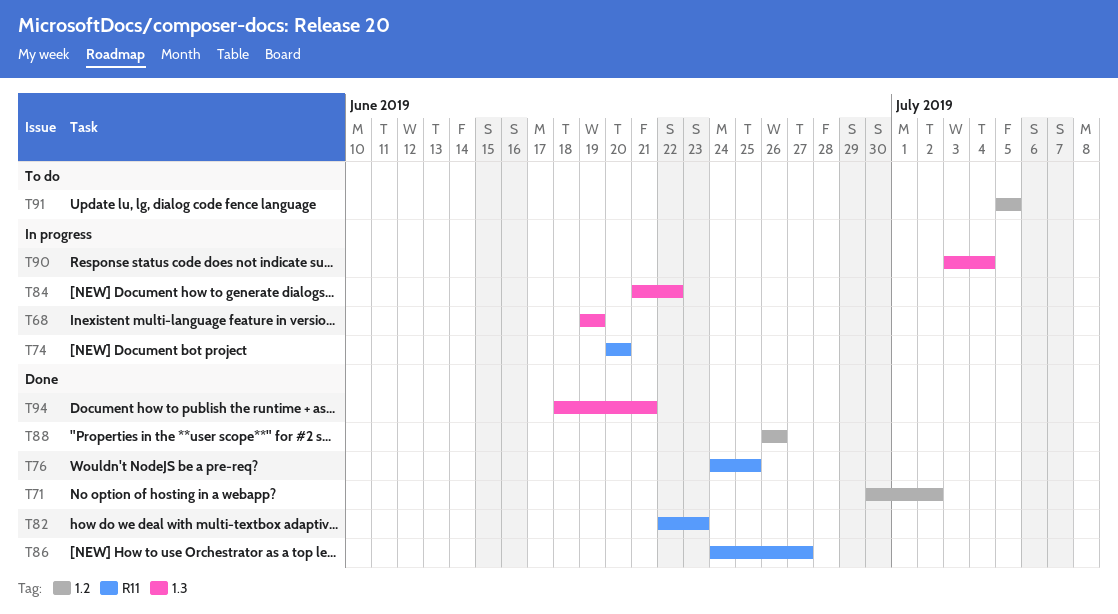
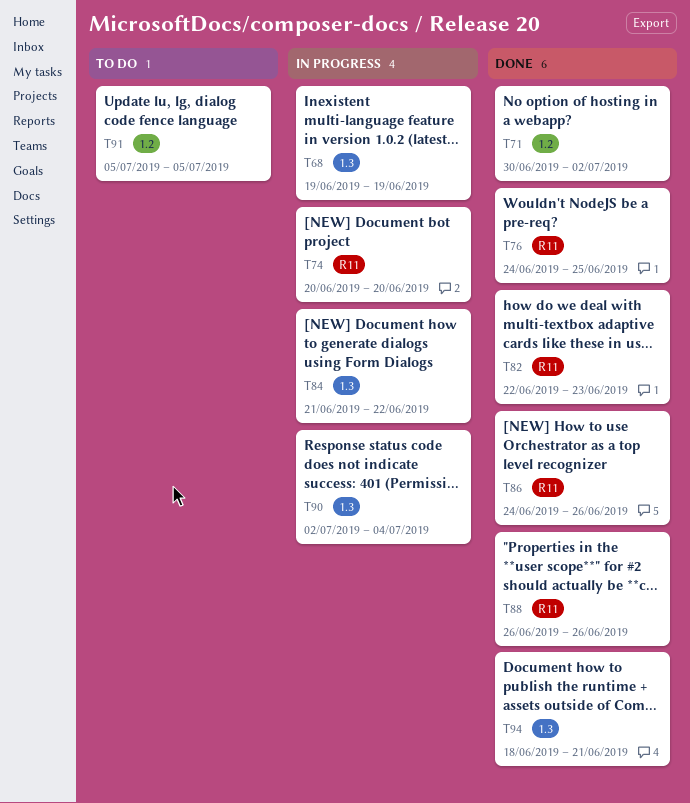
T86, due: Jun 27 -> Jun 26
T88, label: 1.2 -> R11
T90, start: Jul 3 -> Jul 2

